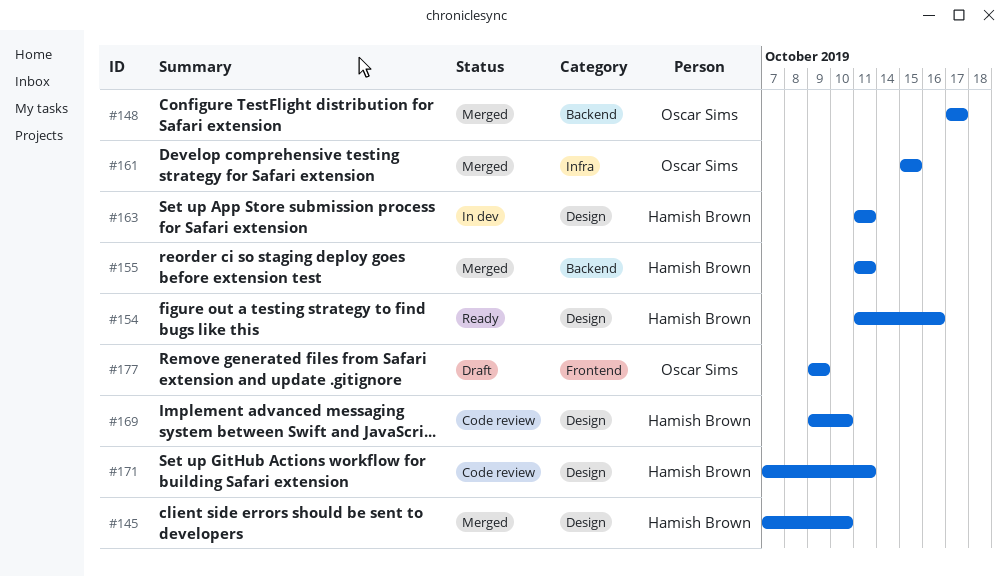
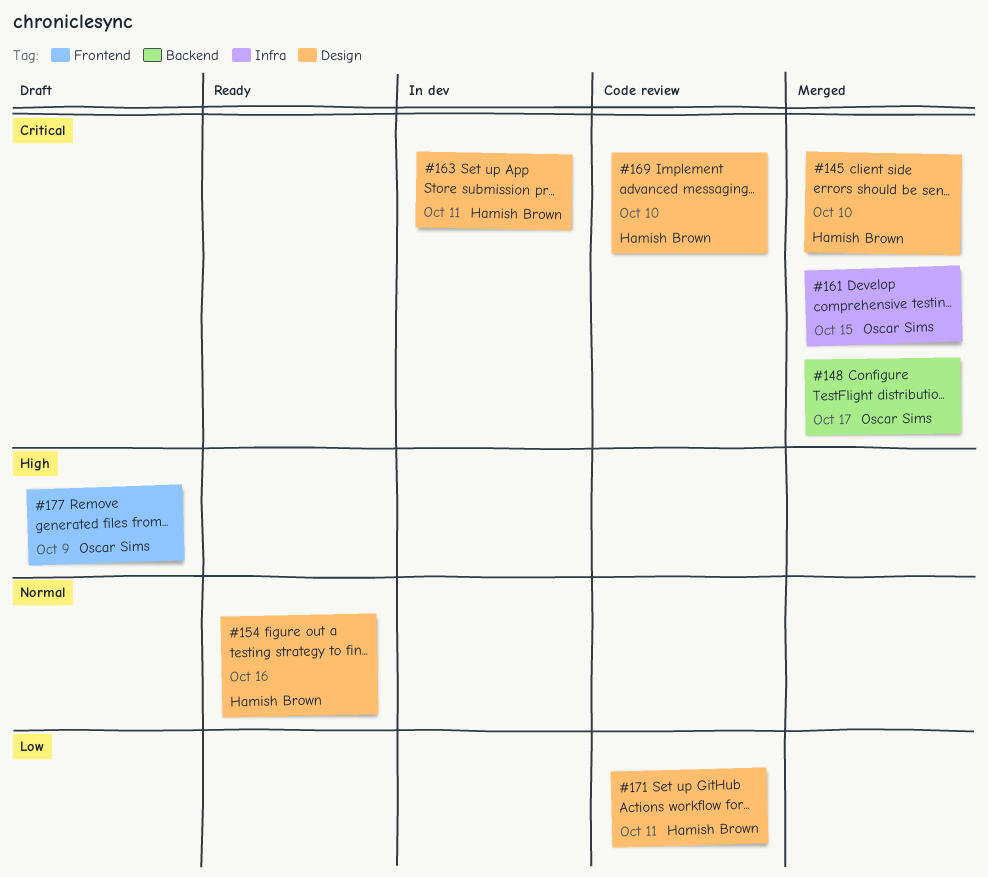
#155: present -> none

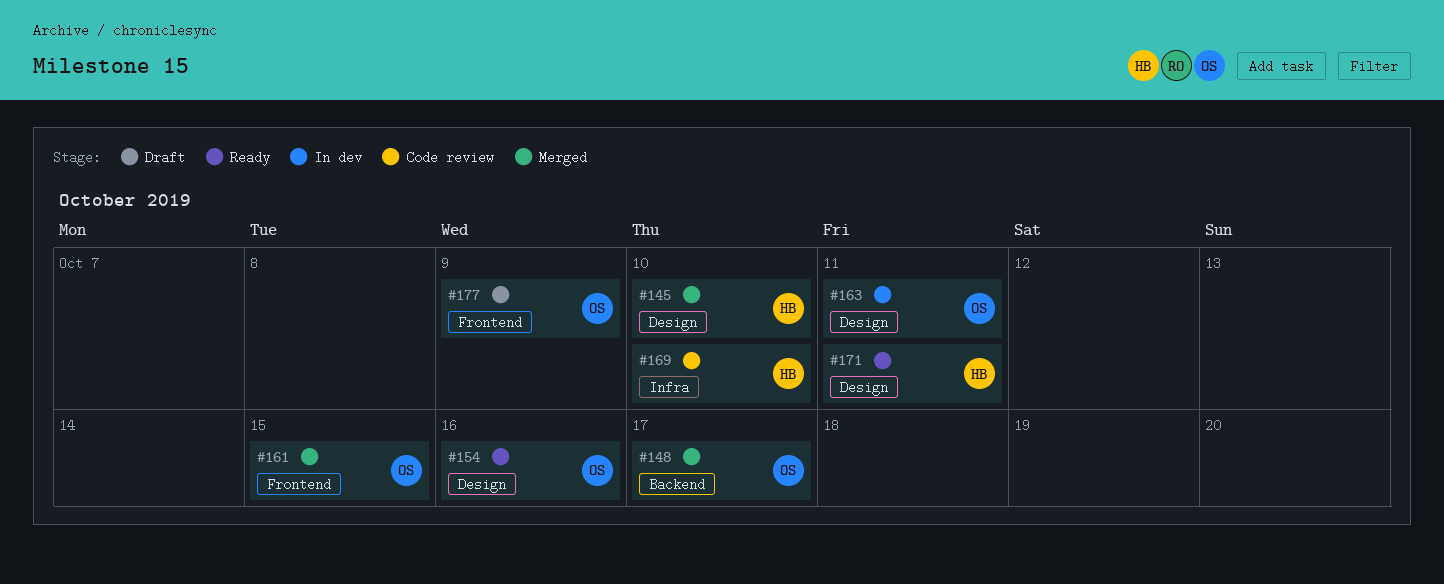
#154, owner: Hamish Brown -> Oscar Sims
#161, label: Infra -> Frontend
#163, owner: Hamish Brown -> Oscar Sims
#169, label: Design -> Infra
#171, status: Code review -> Ready

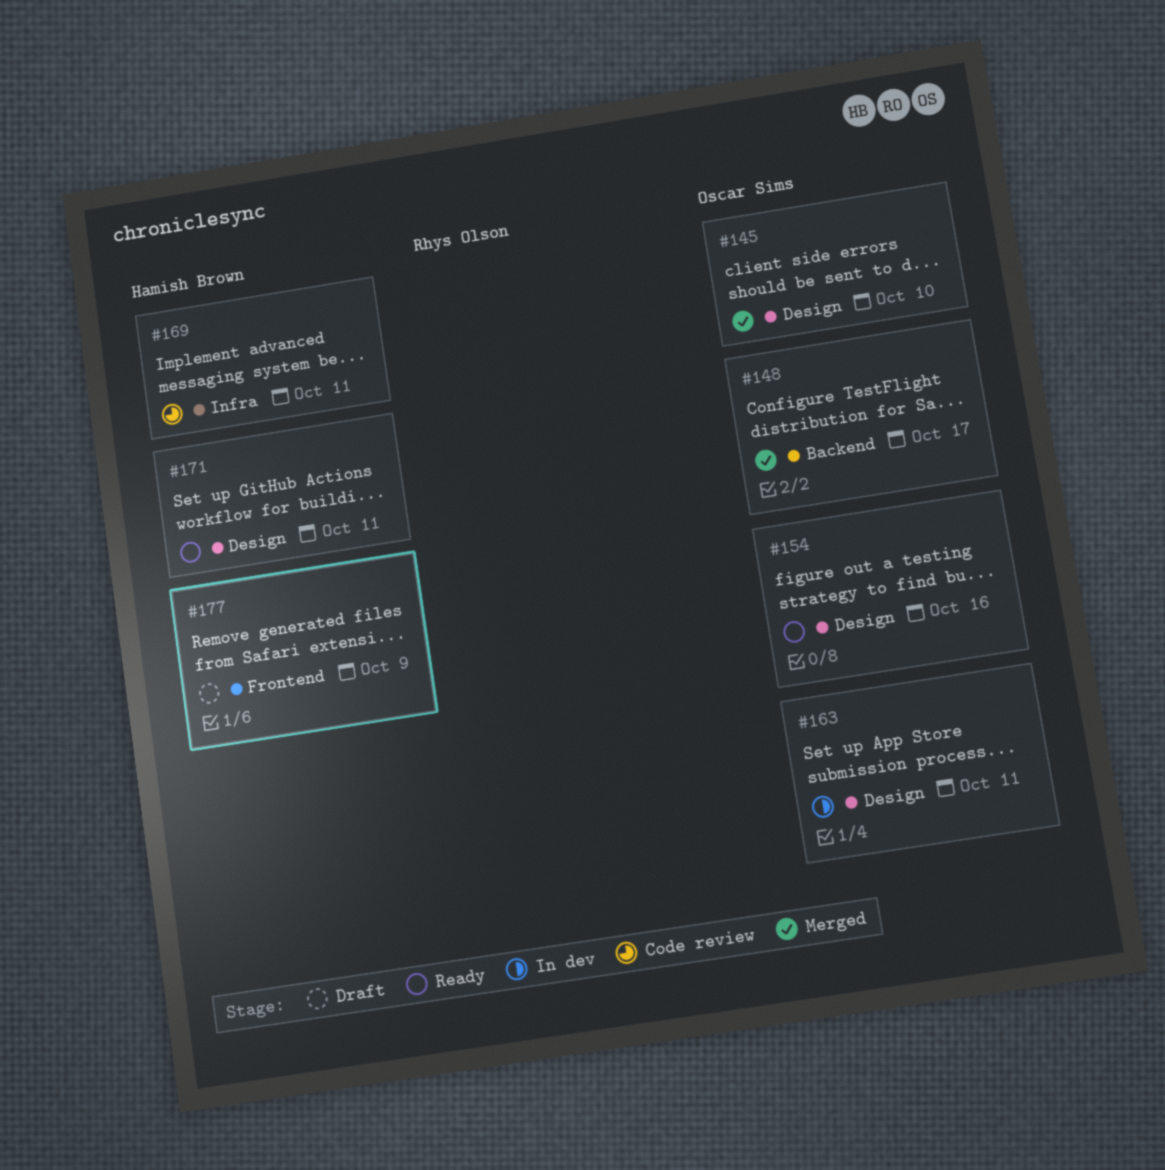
#145, owner: Hamish Brown -> Oscar Sims
#161: present -> none
#169, due: Oct 10 -> Oct 11
#177, owner: Oscar Sims -> Hamish Brown

